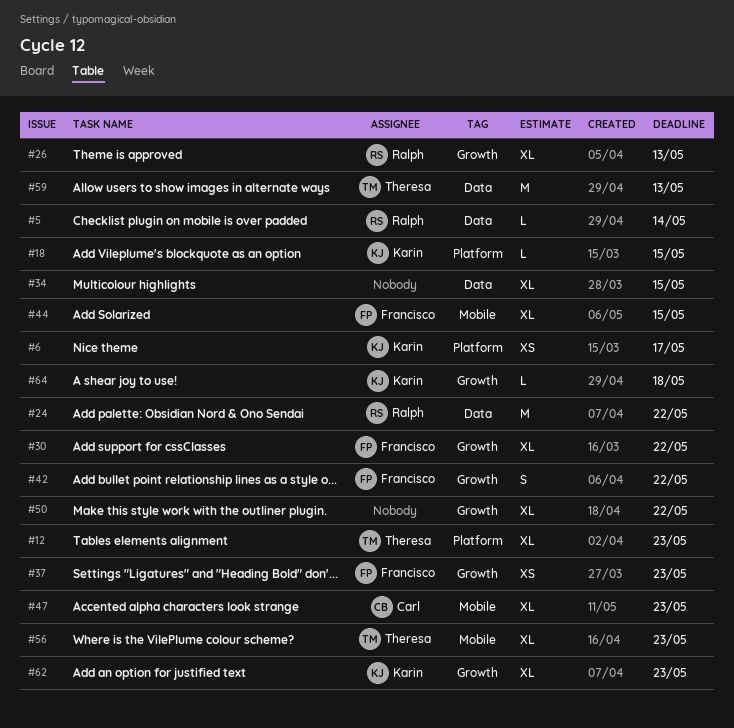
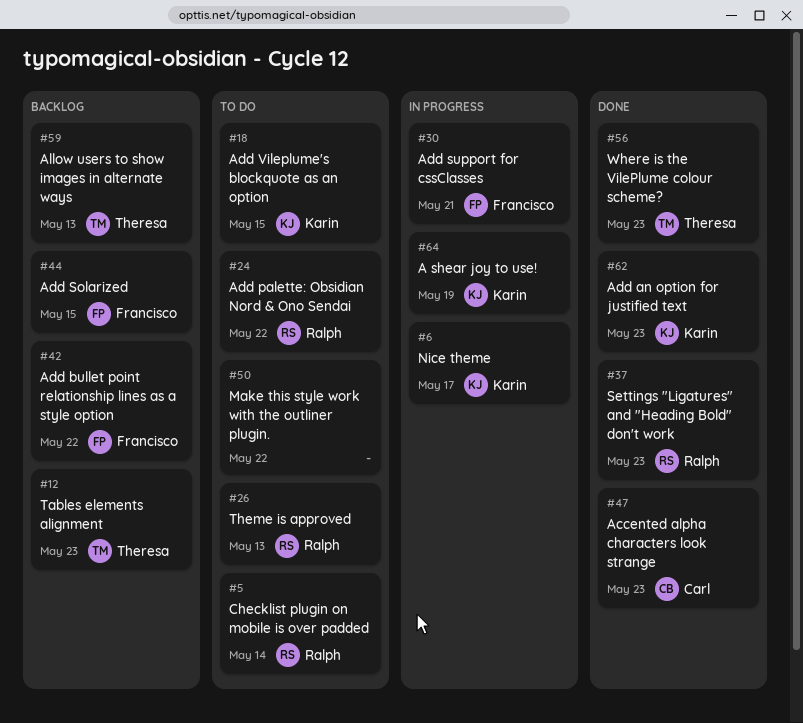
#30, due: May 22 -> May 21
#34: present -> none
#37, owner: Francisco -> Ralph
#64, due: May 18 -> May 19

